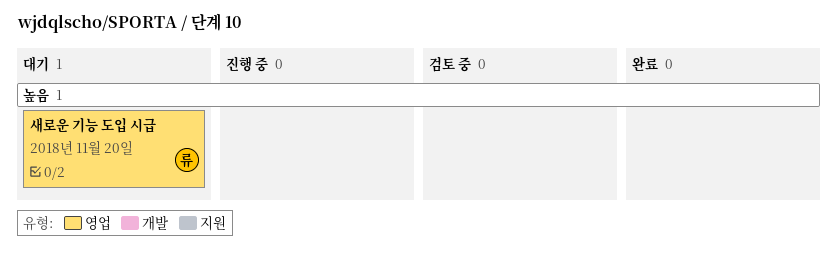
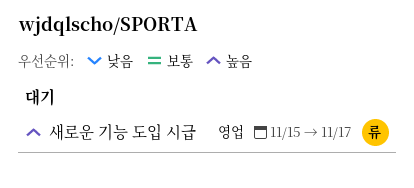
새로운 기능 도입 시급, due: Nov 20 -> Nov 17

